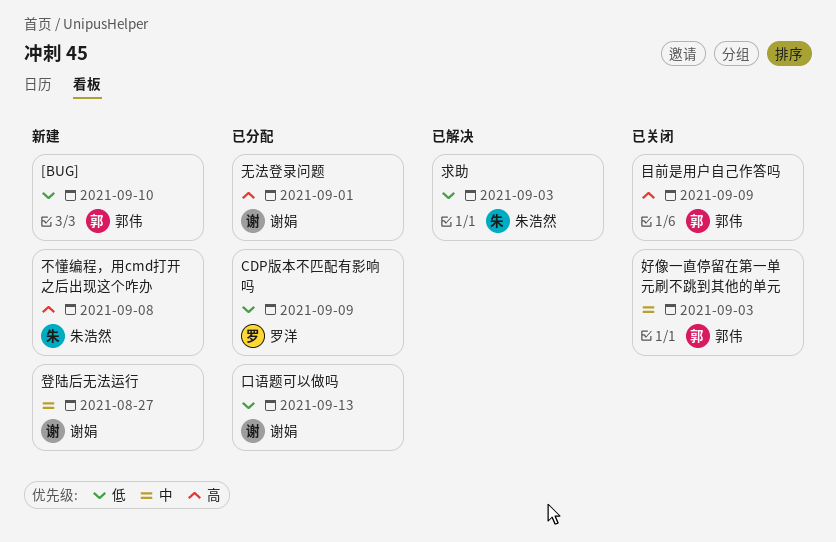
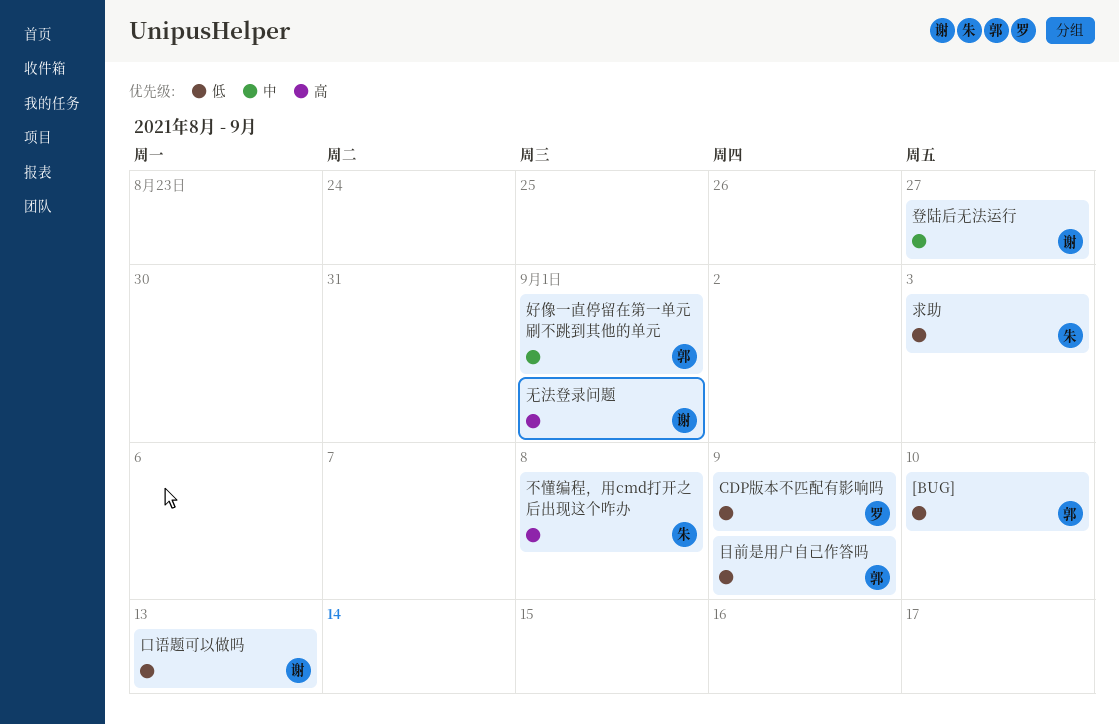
好像一直停留在第一单元刷不跳到其他的单元, due: Sep 3 -> Sep 1
目前是用户自己作答吗, priority: 高 -> 低

